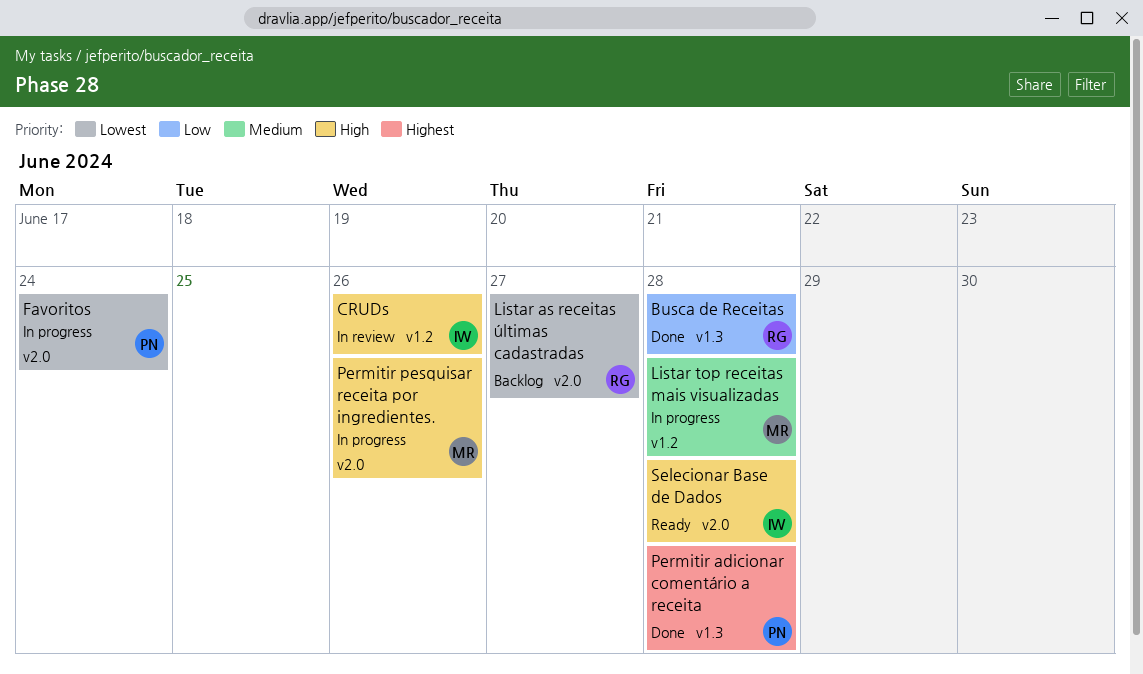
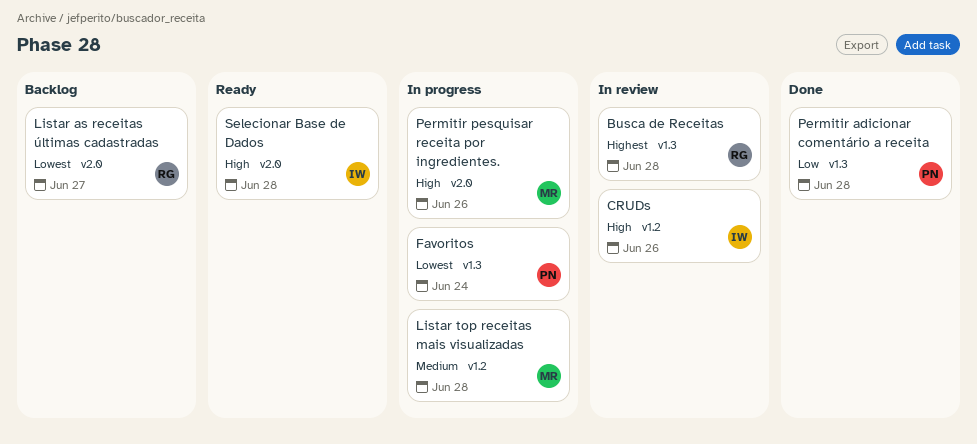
Busca de Receitas, status: Done -> In review
Busca de Receitas, priority: Low -> Highest
Favoritos, label: v2.0 -> v1.3
Permitir adicionar comentário a receita, priority: Highest -> Low

